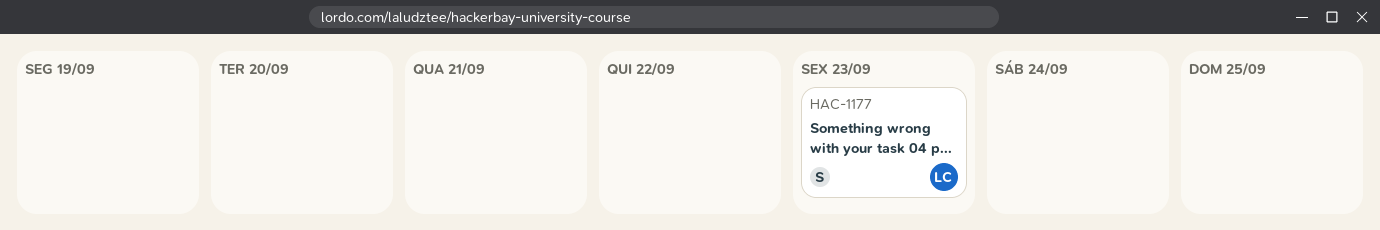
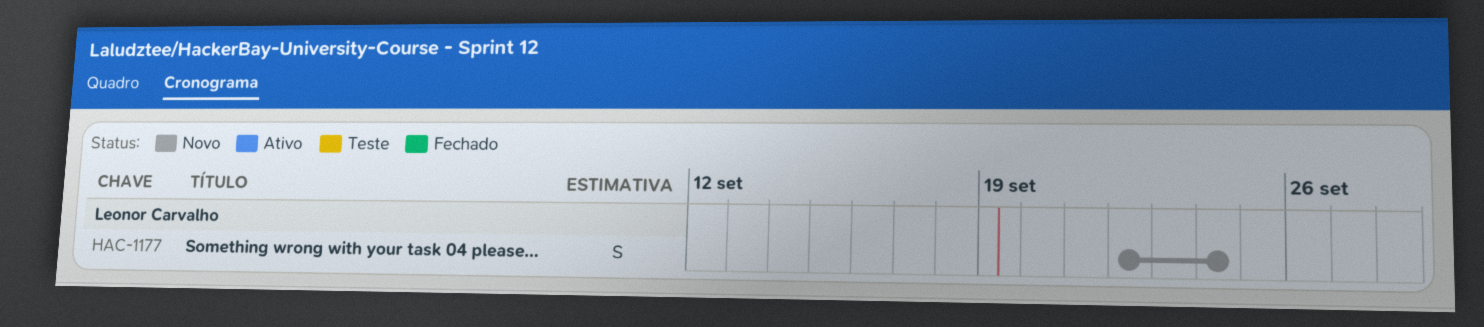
HAC-1177, due: Sep 23 -> Sep 24

